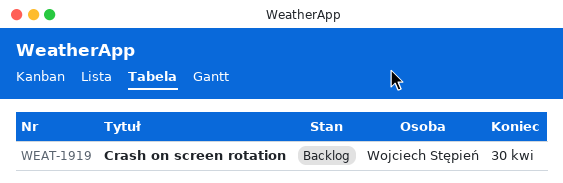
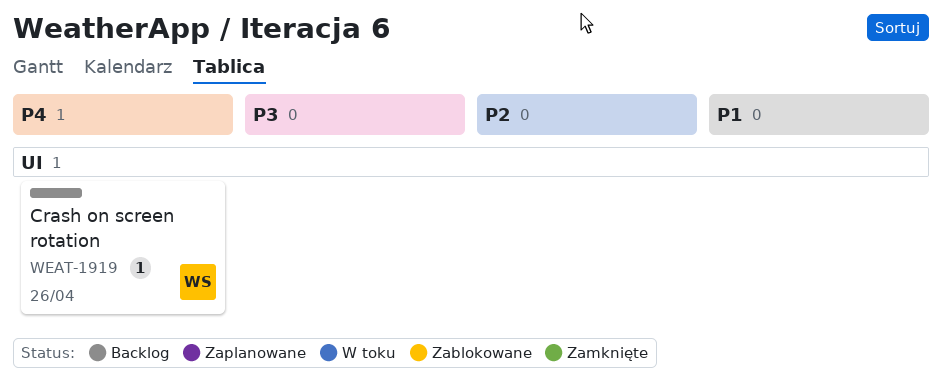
WEAT-1919, due: Apr 30 -> Apr 26

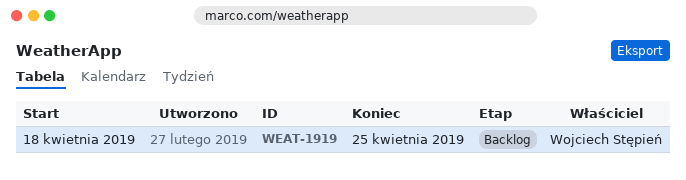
WEAT-1919, due: Apr 26 -> Apr 25

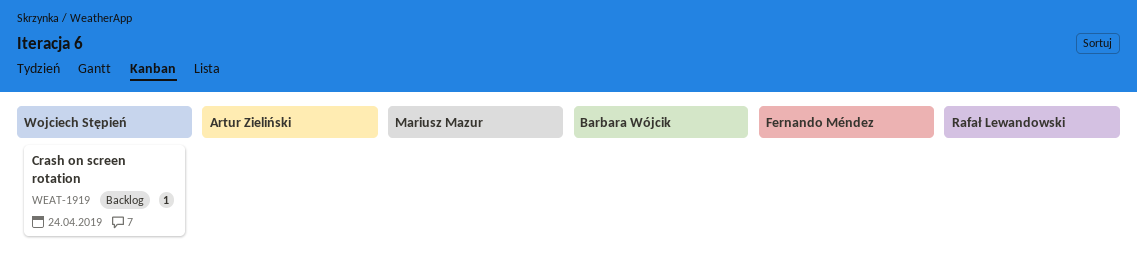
WEAT-1919, due: Apr 25 -> Apr 24

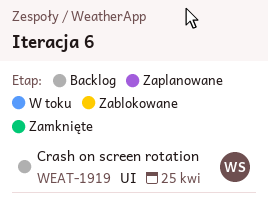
WEAT-1919, due: Apr 24 -> Apr 25

